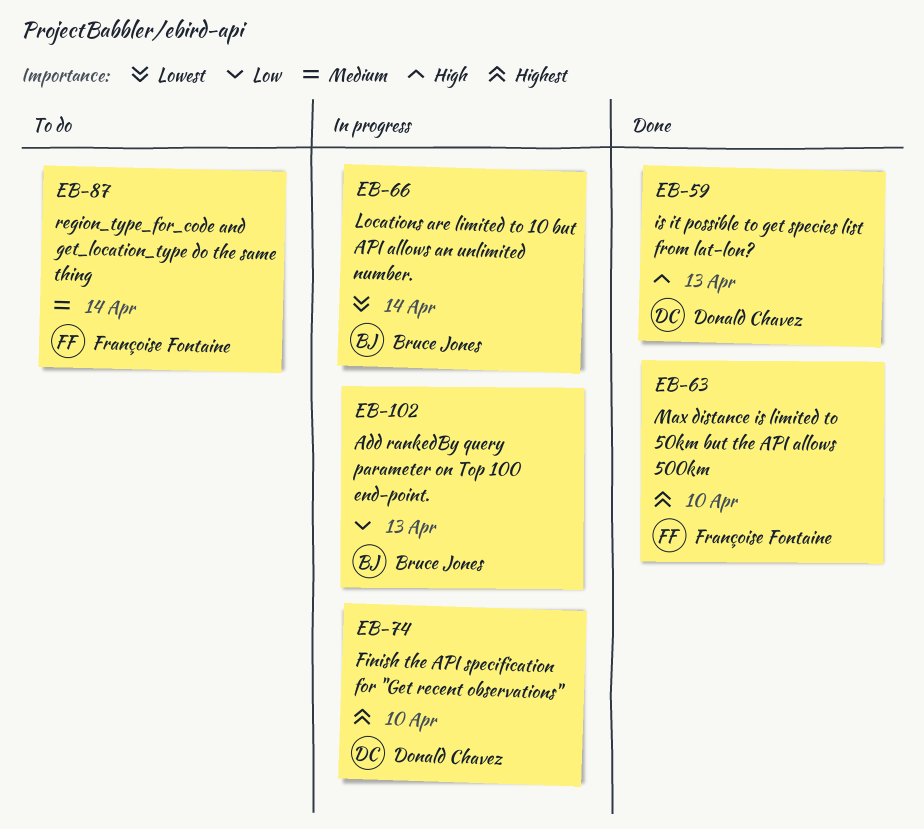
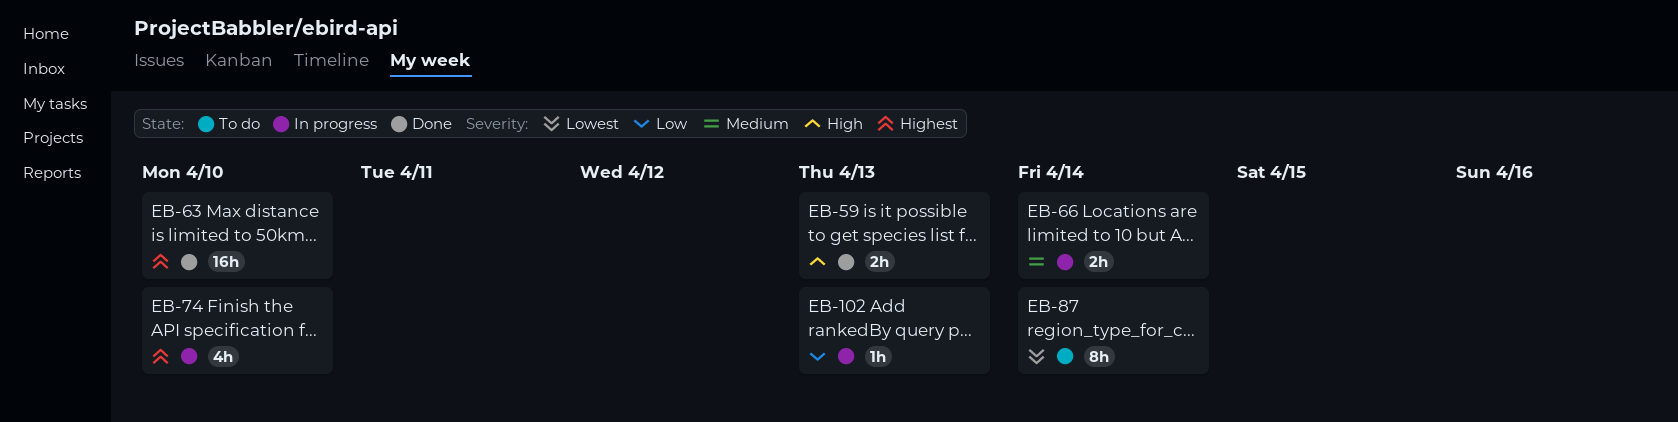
EB-66, priority: Lowest -> Medium
EB-87, priority: Medium -> Lowest

